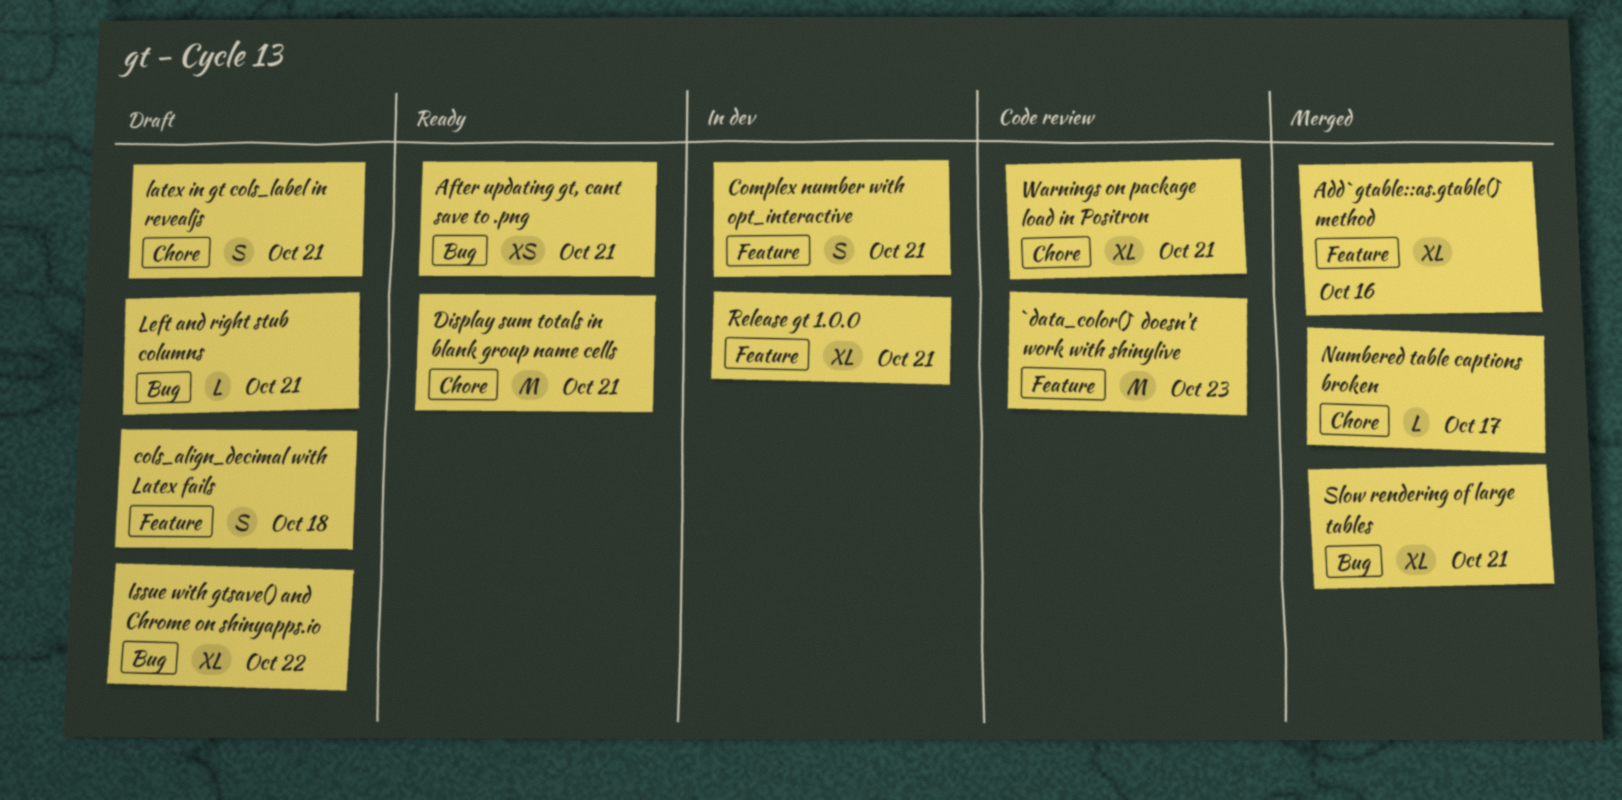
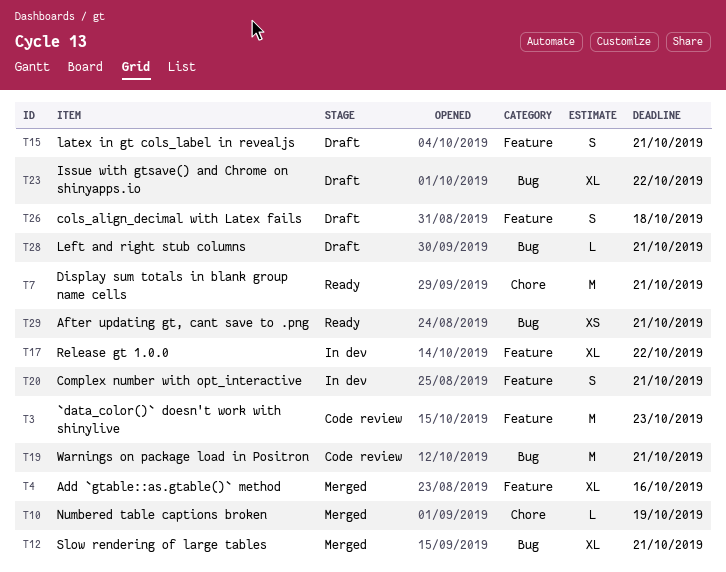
latex in gt cols_label in revealjs, label: Chore -> Feature
Numbered table captions broken, due: Oct 17 -> Oct 19
Release gt 1.0.0, due: Oct 21 -> Oct 22
Warnings on package load in Positron, label: Chore -> Bug
Warnings on package load in Positron, estimate: XL -> M

